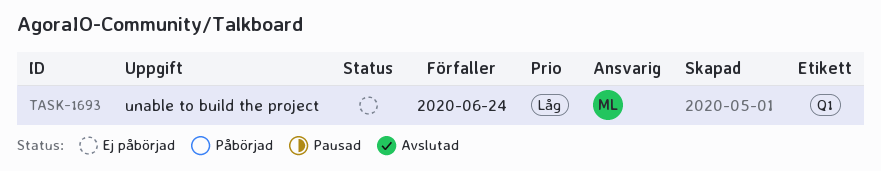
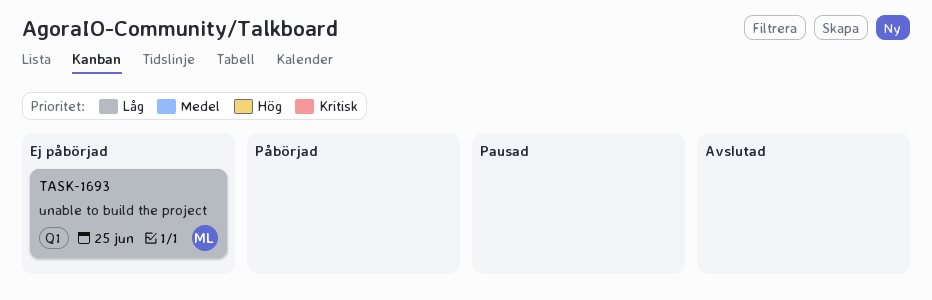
TASK-1693, due: Jun 24 -> Jun 25

